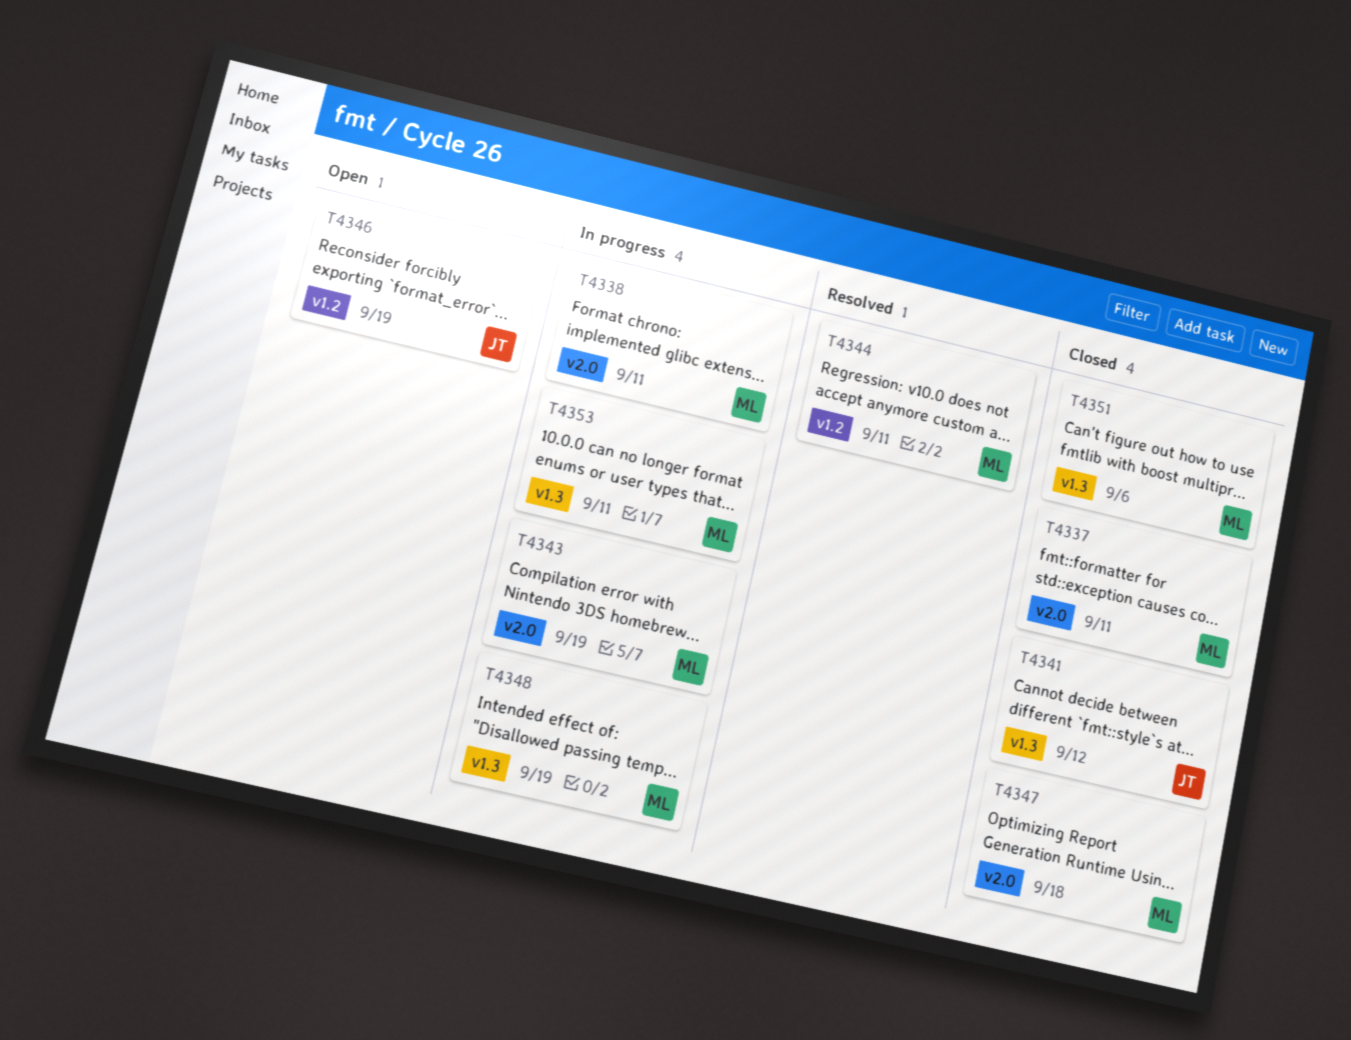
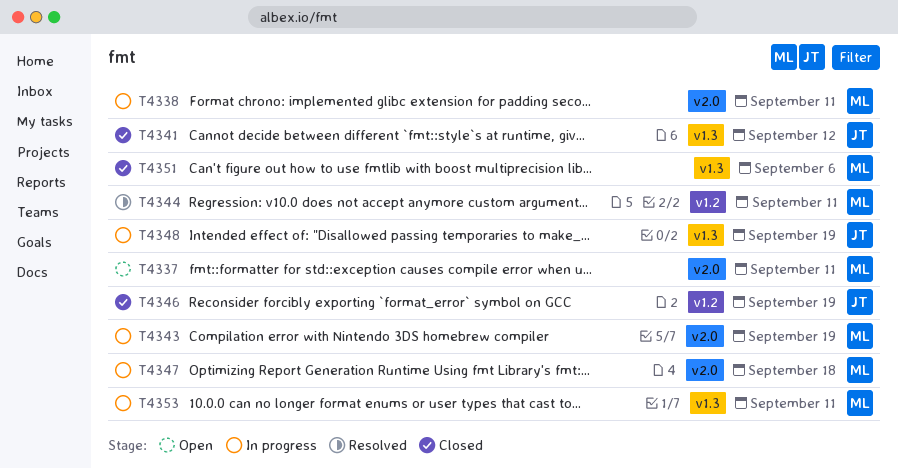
T4337, status: Closed -> Open
T4346, status: Open -> Closed
T4347, status: Closed -> In progress
T4348, owner: ML -> JT

